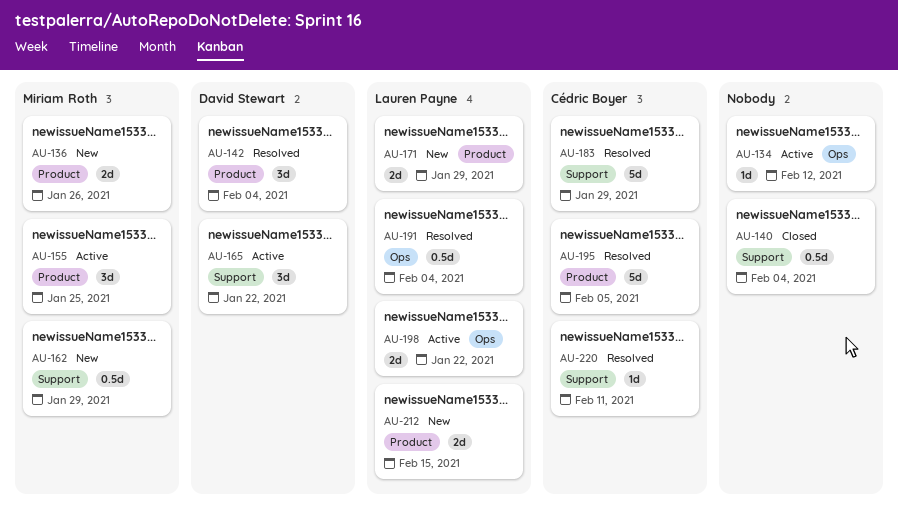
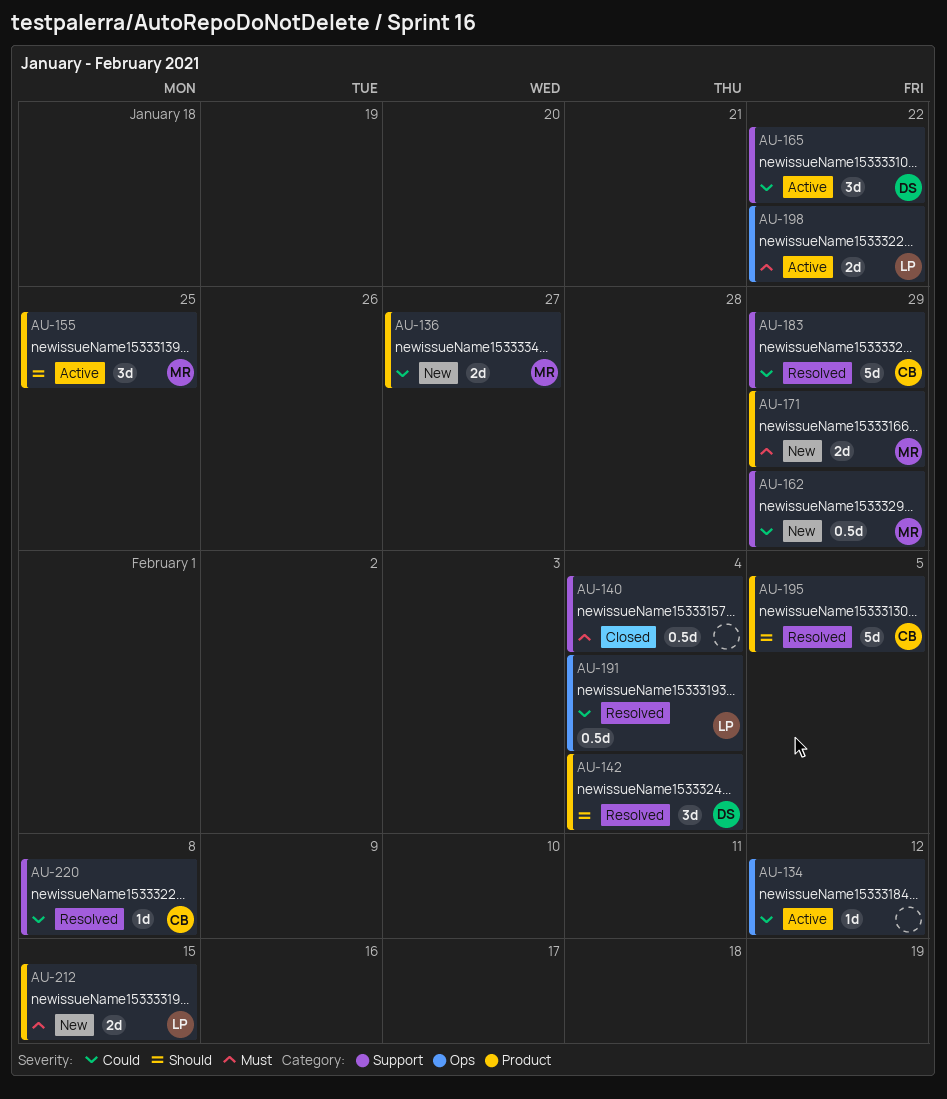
AU-136, due: Jan 26 -> Jan 27
AU-171, owner: Lauren Payne -> Miriam Roth
AU-220, due: Feb 11 -> Feb 8

